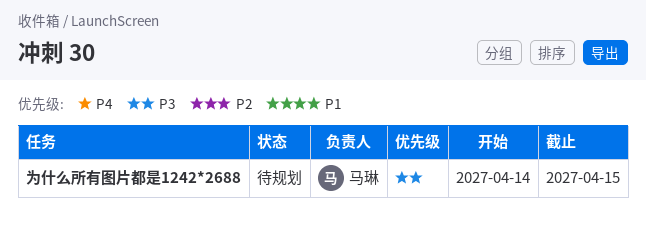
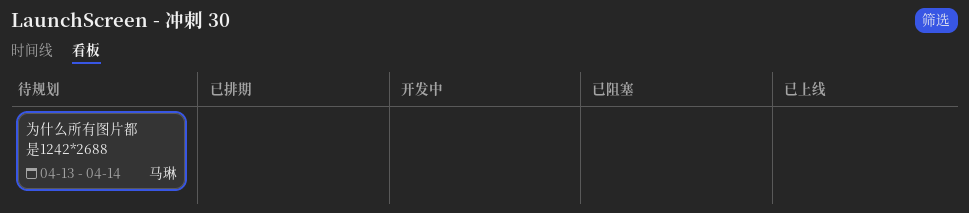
为什么所有图片都是1242*2688, start: Apr 14 -> Apr 13
为什么所有图片都是1242*2688, due: Apr 15 -> Apr 14

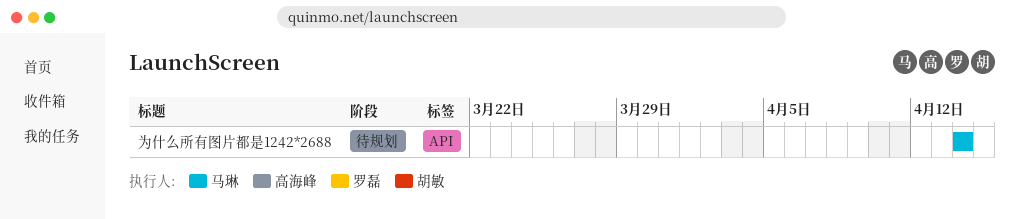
为什么所有图片都是1242*2688, start: Apr 13 -> Apr 14

